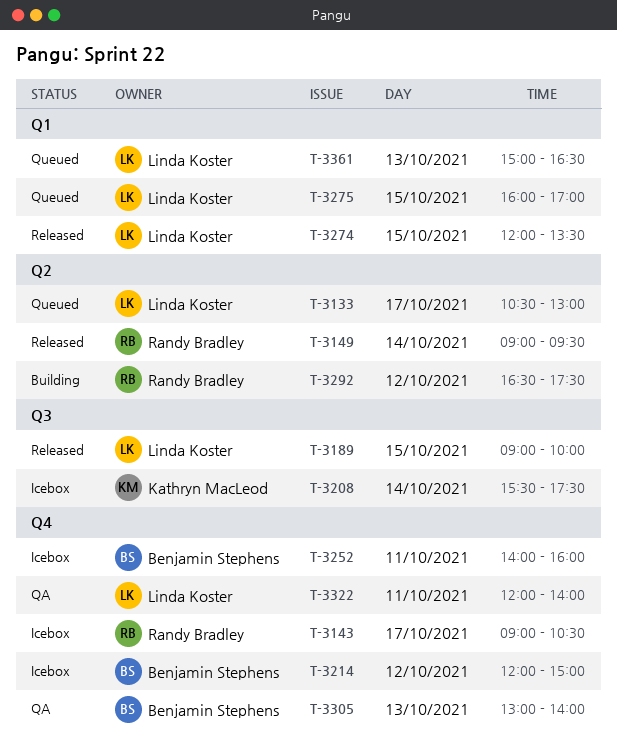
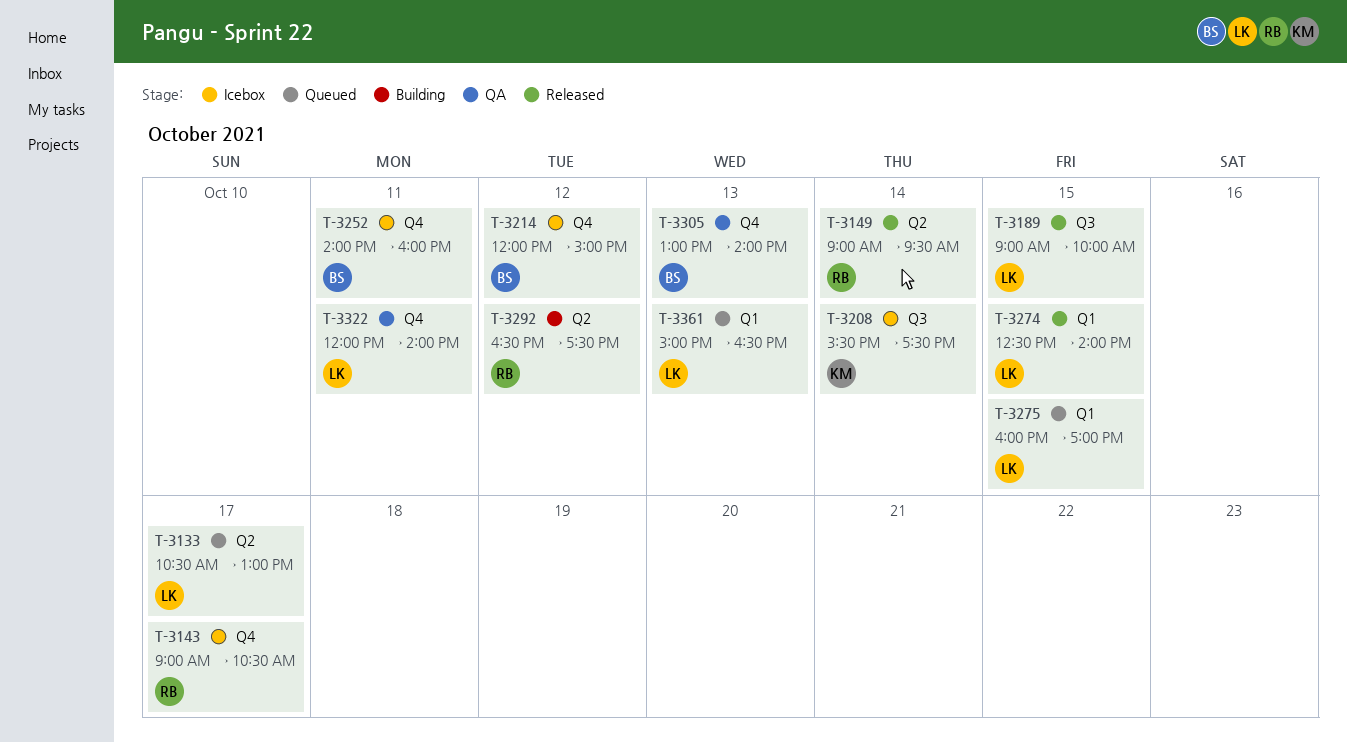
T-3274, begins: 12:00 -> 12:30
T-3274, ends: 13:30 -> 14:00

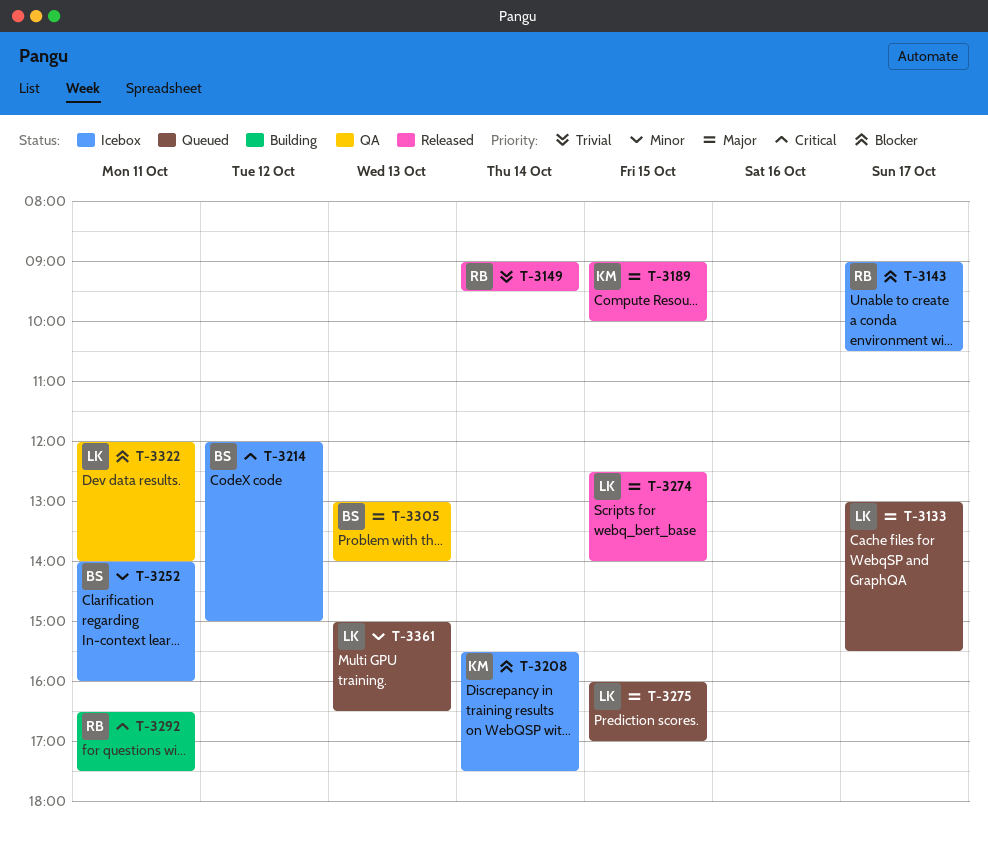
T-3133, begins: 10:30 -> 13:00
T-3133, ends: 13:00 -> 15:30
T-3189, owner: LK -> KM
T-3292, day: Oct 12 -> Oct 11

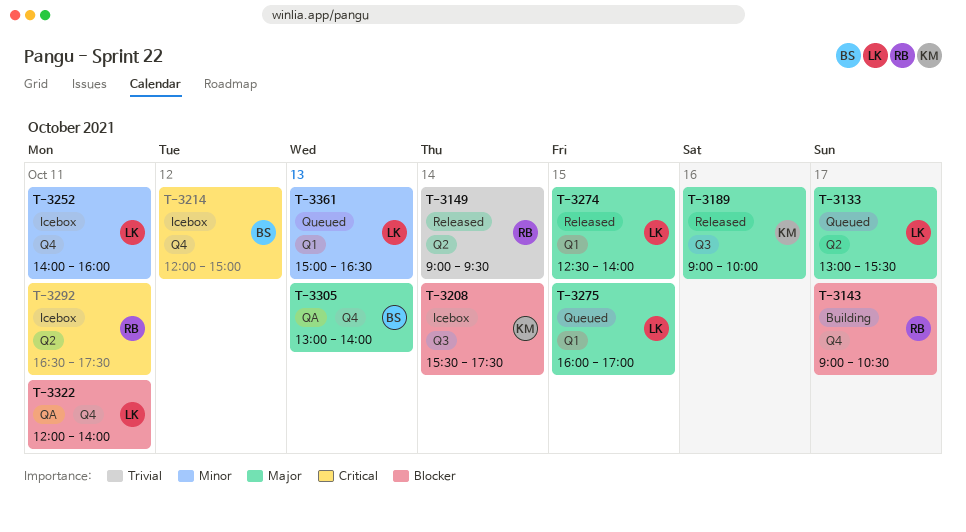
T-3143, status: Icebox -> Building
T-3189, day: Oct 15 -> Oct 16
T-3252, owner: BS -> LK
T-3292, status: Building -> Icebox

